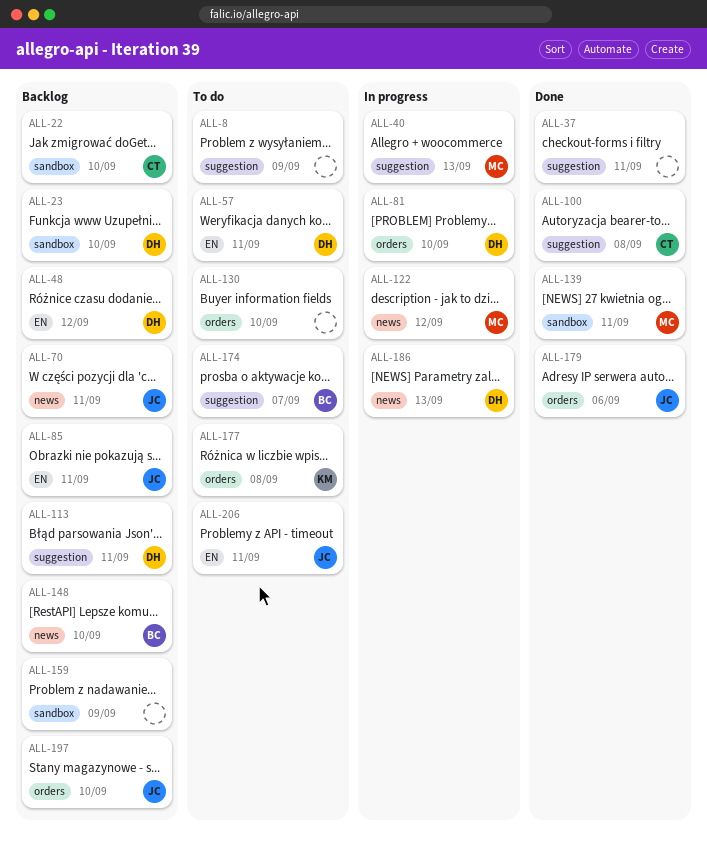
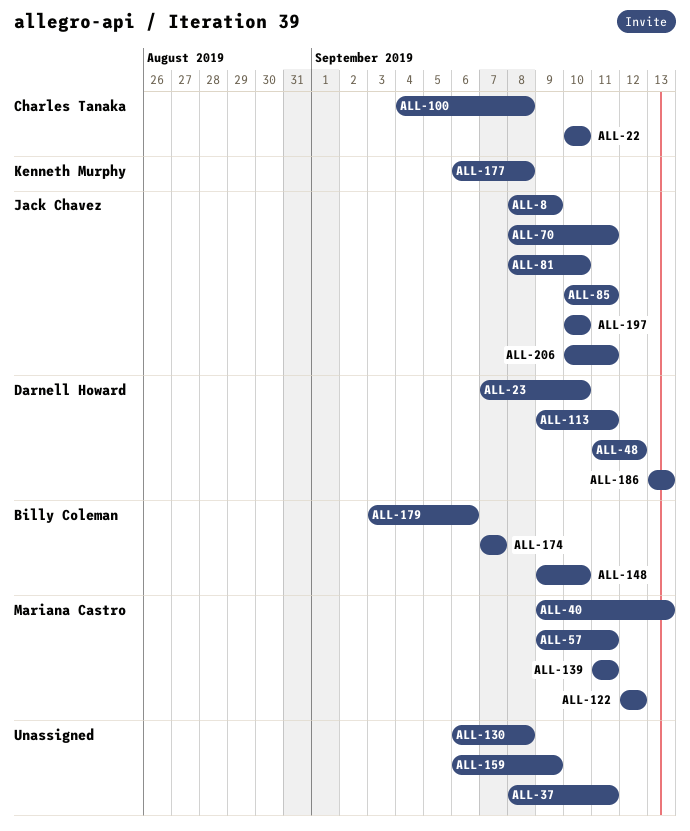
ALL-8, owner: none -> Jack Chavez
ALL-57, owner: Darnell Howard -> Mariana Castro
ALL-81, owner: Darnell Howard -> Jack Chavez
ALL-130, due: Sep 10 -> Sep 8
ALL-179, owner: Jack Chavez -> Billy Coleman

